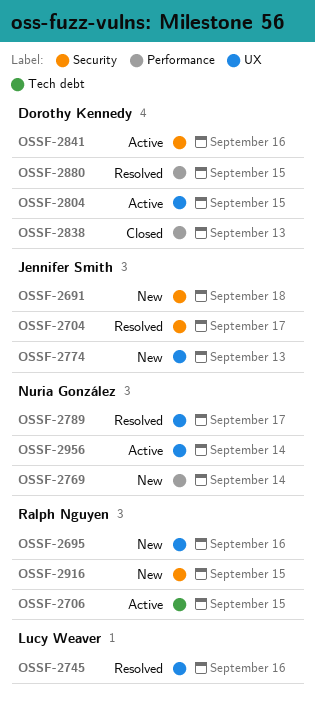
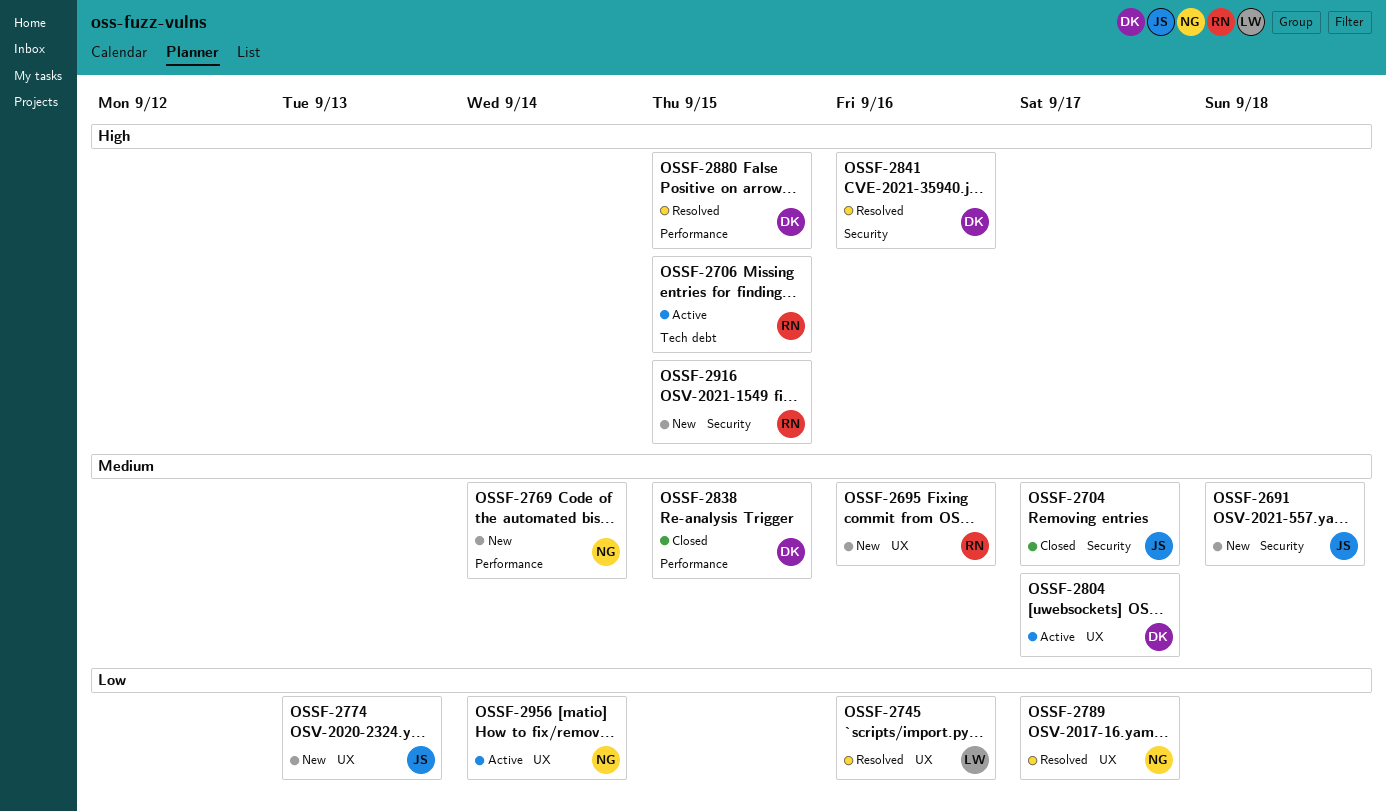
OSSF-2704, status: Resolved -> Closed
OSSF-2804, due: Sep 15 -> Sep 17
OSSF-2838, due: Sep 13 -> Sep 15
OSSF-2841, status: Active -> Resolved

